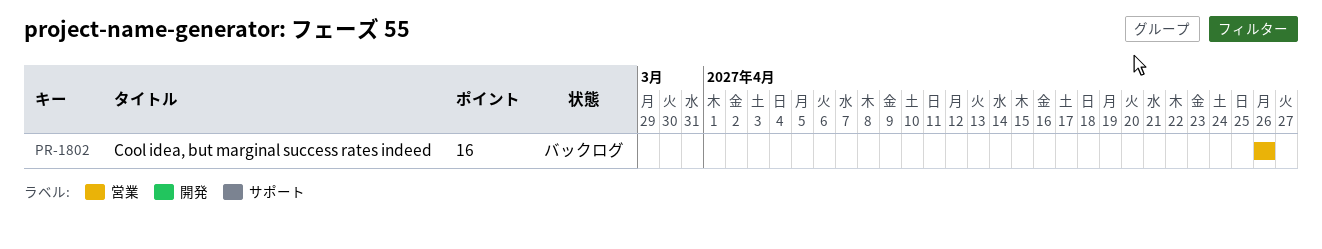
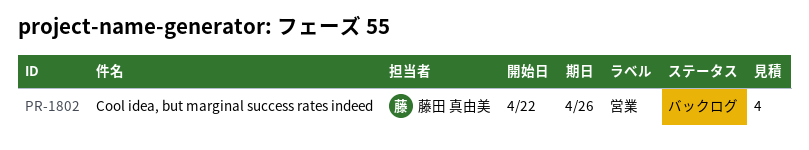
PR-1802, estimate: 16 -> 4
PR-1802, start: Apr 26 -> Apr 22

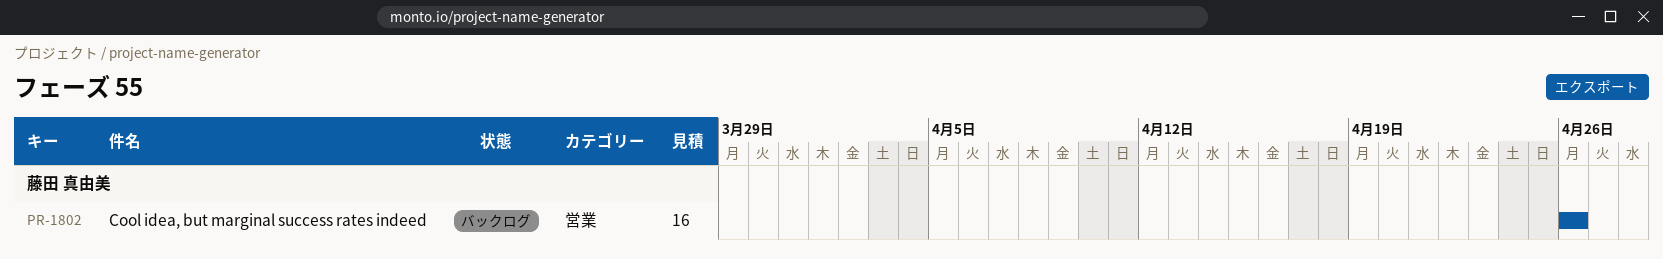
PR-1802, estimate: 4 -> 16
PR-1802, start: Apr 22 -> Apr 26

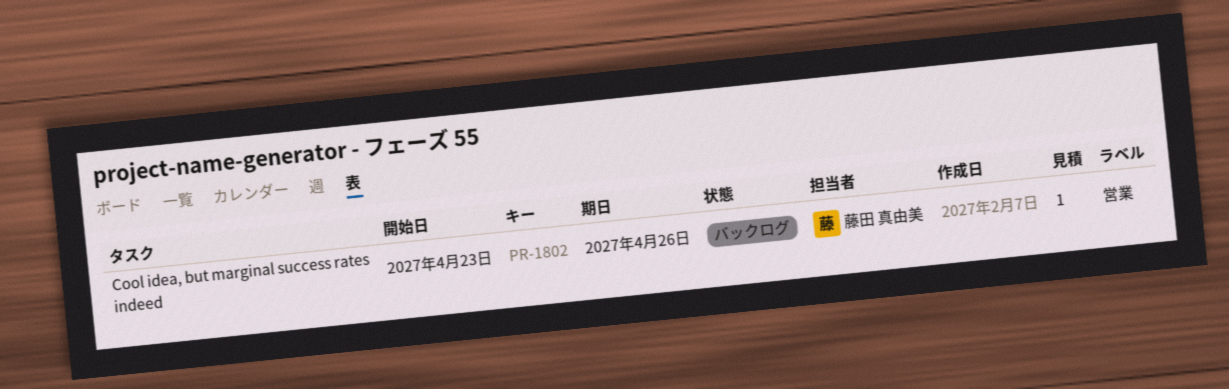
PR-1802, estimate: 16 -> 1
PR-1802, start: Apr 26 -> Apr 23

